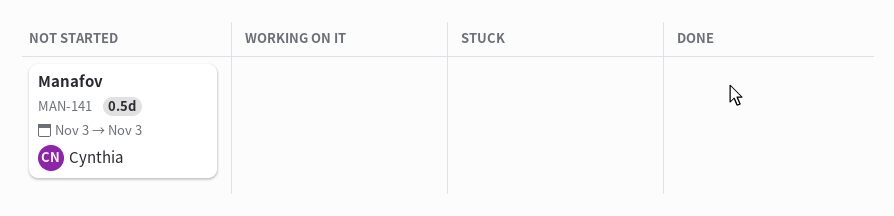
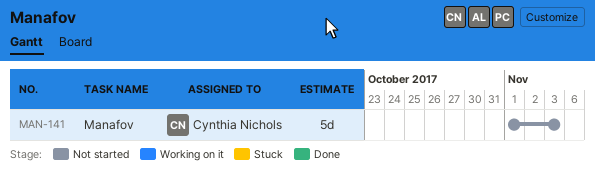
MAN-141, estimate: 0.5d -> 5d
MAN-141, start: Nov 3 -> Nov 1

